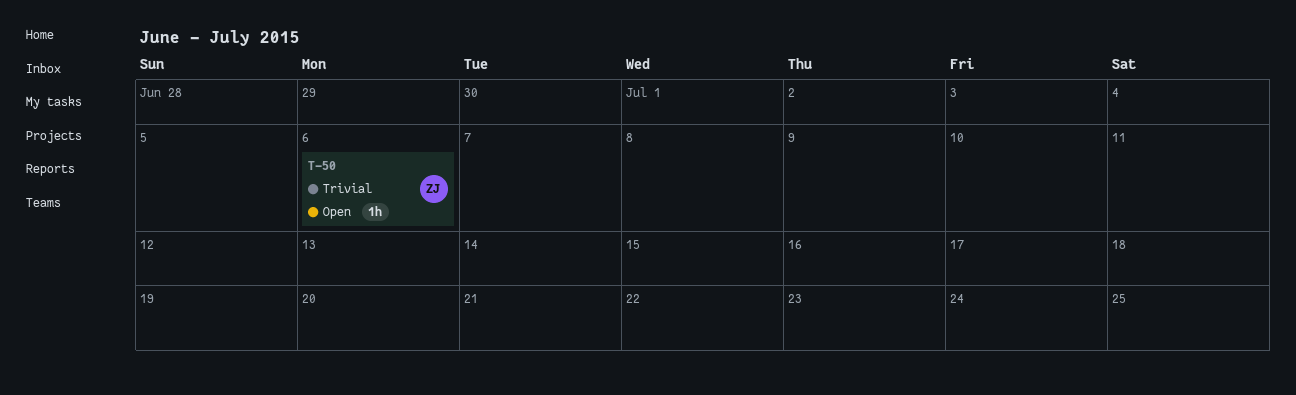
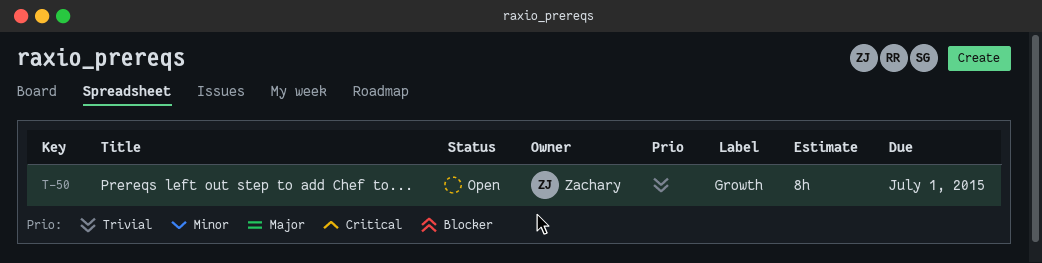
T-50, estimate: 1h -> 8h
T-50, due: Jul 6 -> Jul 1

